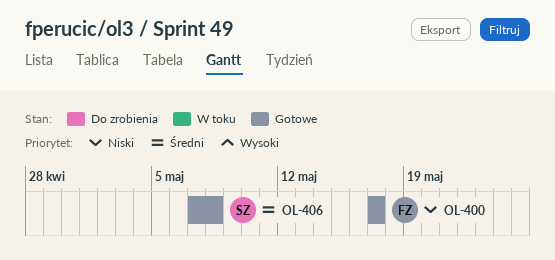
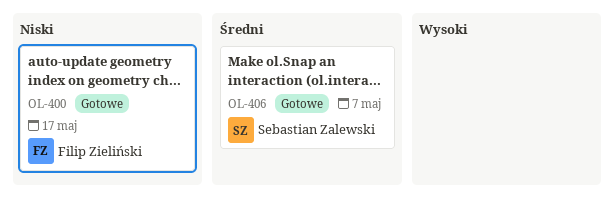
OL-406, due: May 8 -> May 7

